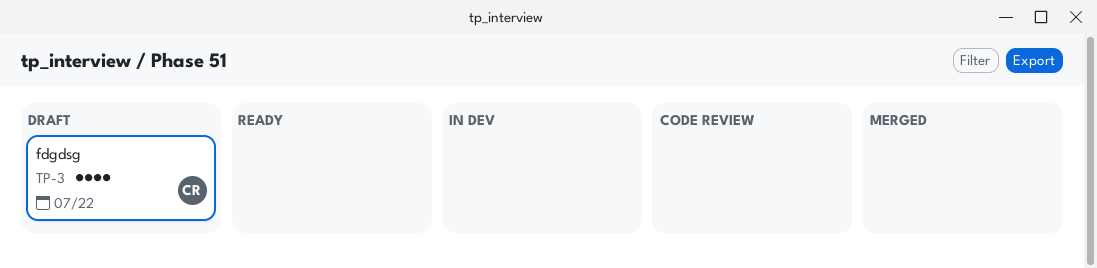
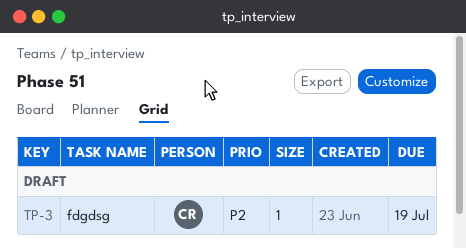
TP-3, estimate: 4 -> 1
TP-3, due: Jul 22 -> Jul 19

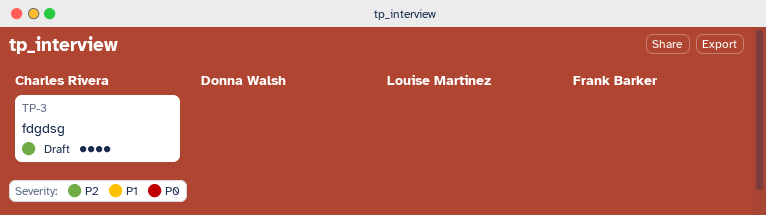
TP-3, estimate: 1 -> 4

